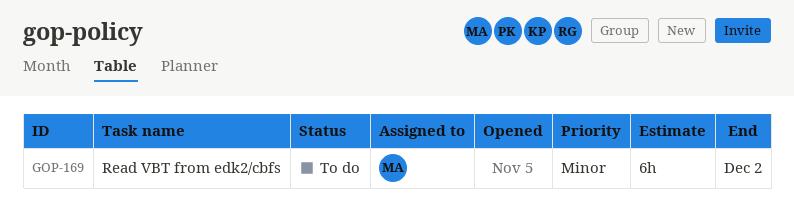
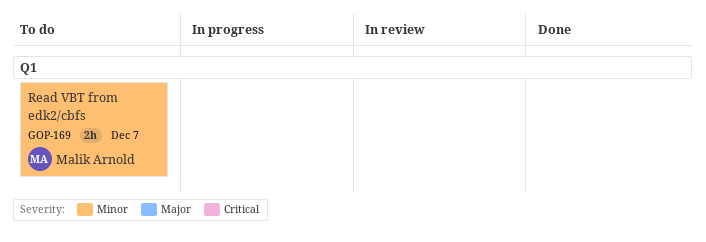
GOP-169, estimate: 6h -> 2h
GOP-169, due: Dec 2 -> Dec 7

